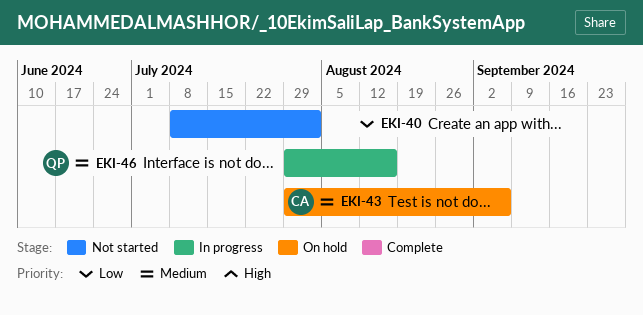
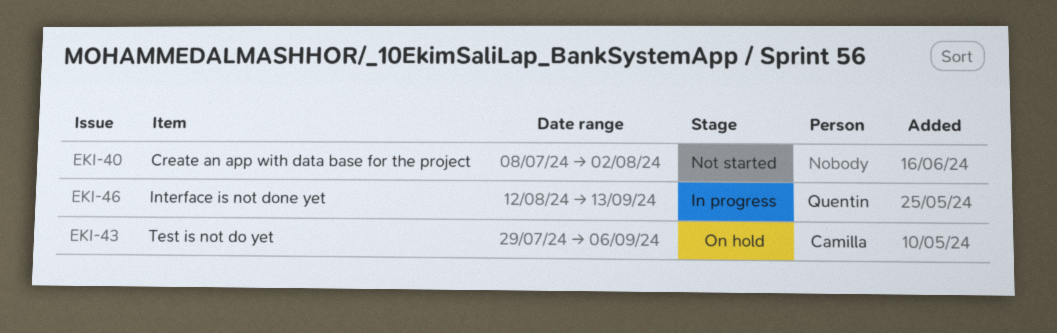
EKI-46, start: Jul 29 -> Aug 12
EKI-46, due: Aug 16 -> Sep 13

